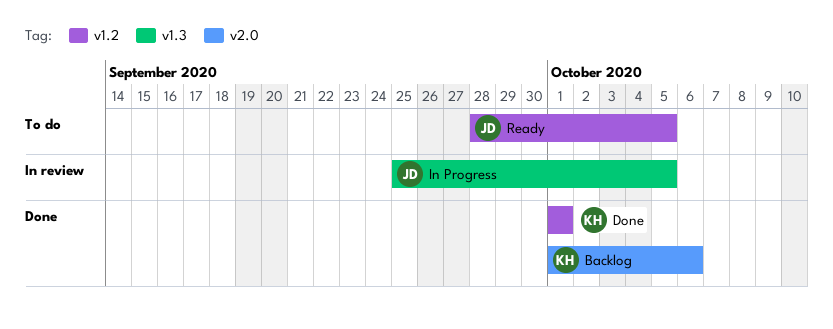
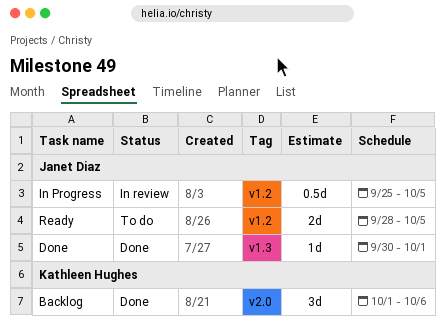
Done, owner: Kathleen Hughes -> Janet Diaz
Done, label: v1.2 -> v1.3
Done, start: Oct 1 -> Sep 30
In Progress, label: v1.3 -> v1.2

